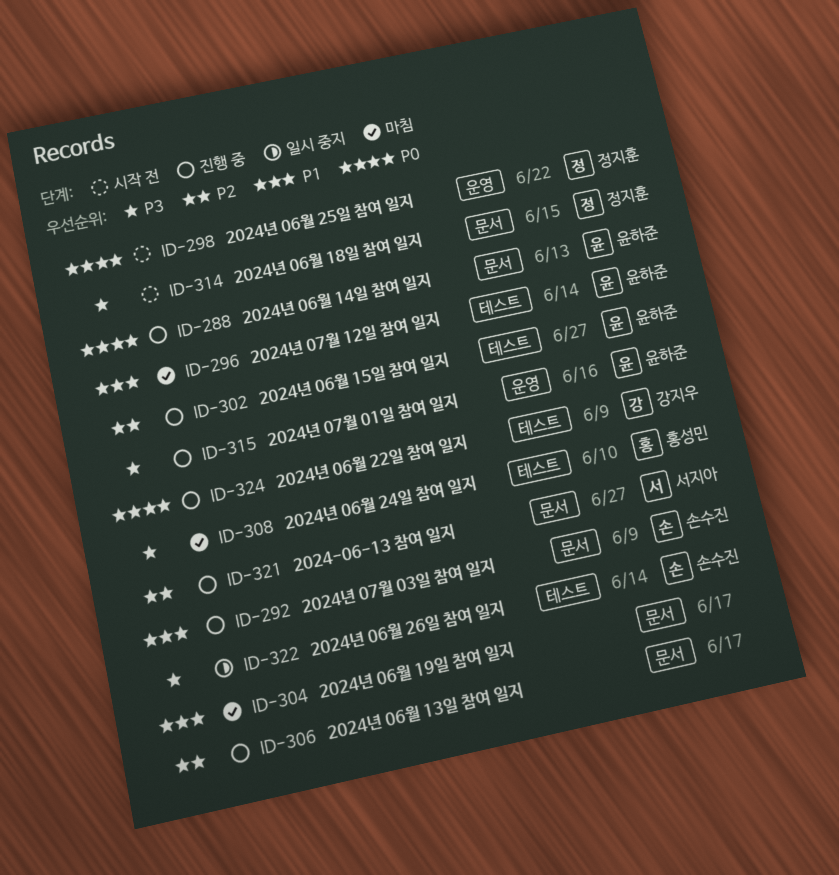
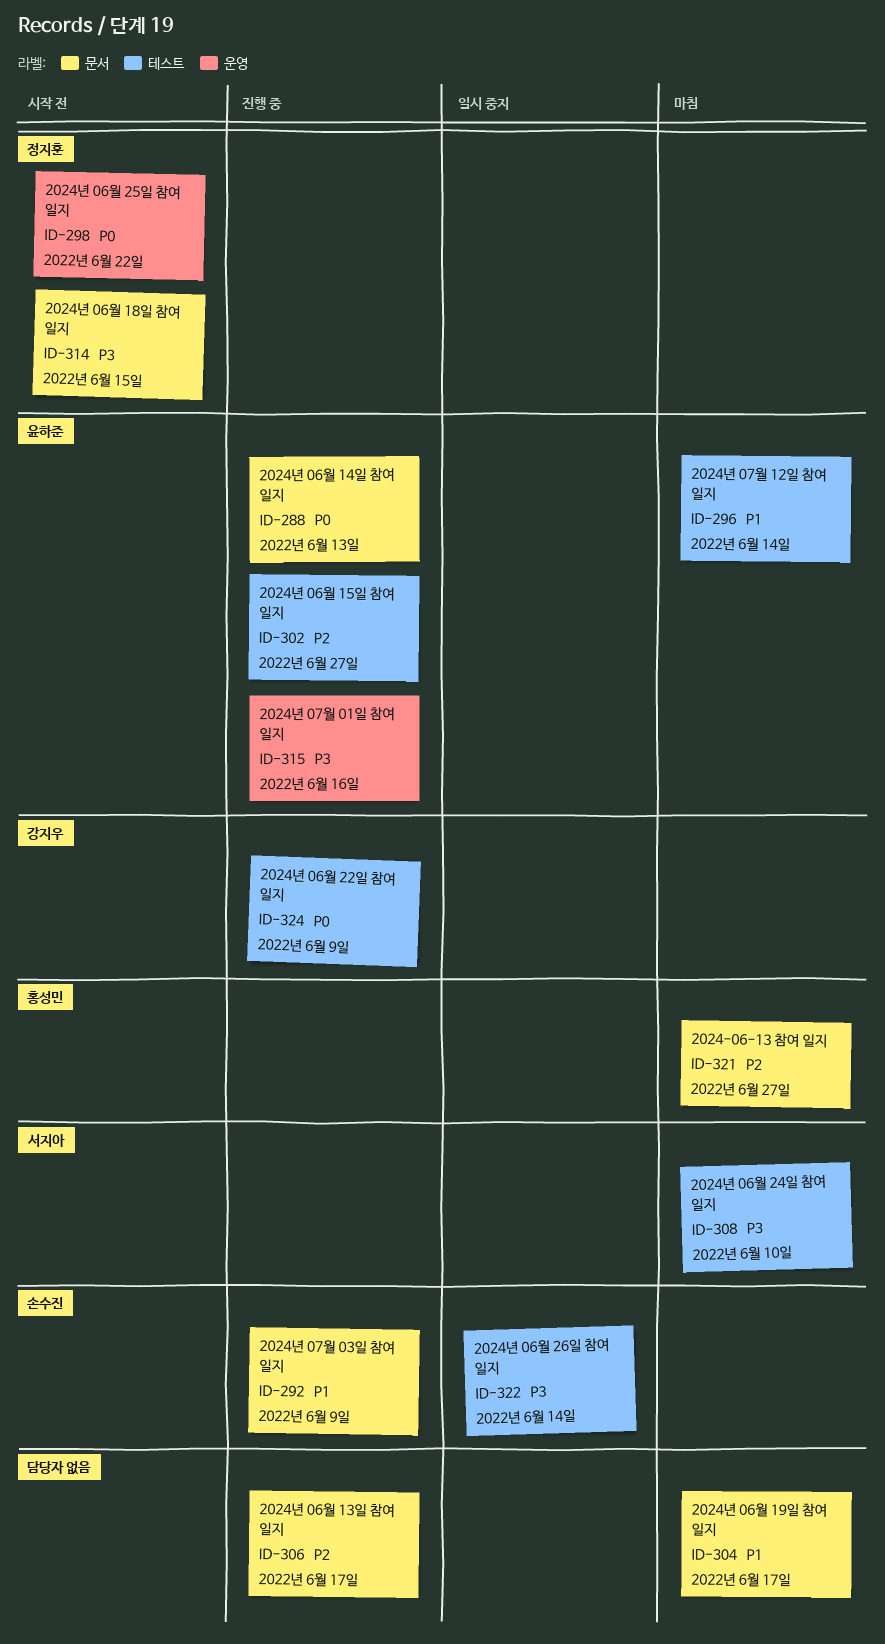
ID-308, owner: 홍성민 -> 서지아
ID-321, status: 진행 중 -> 마침
ID-321, owner: 서지아 -> 홍성민

